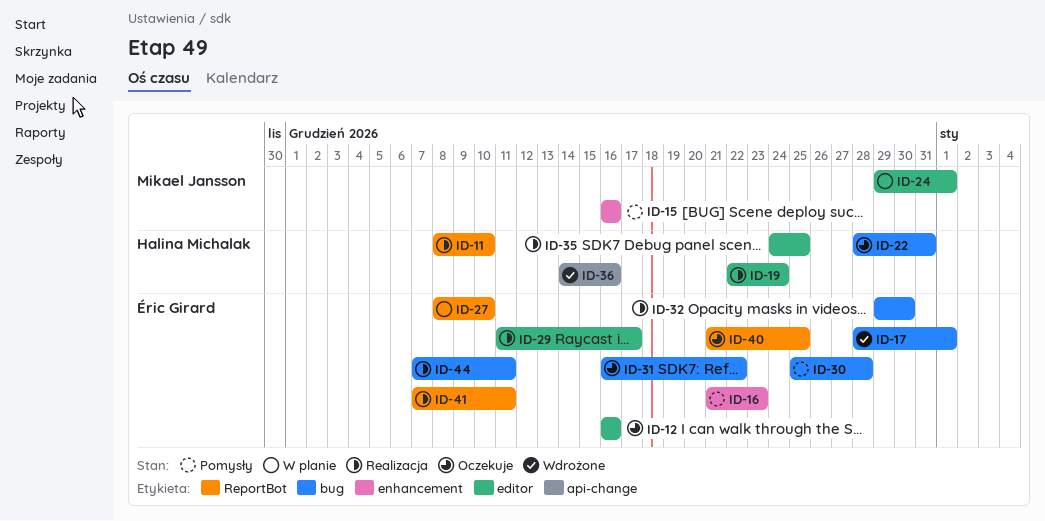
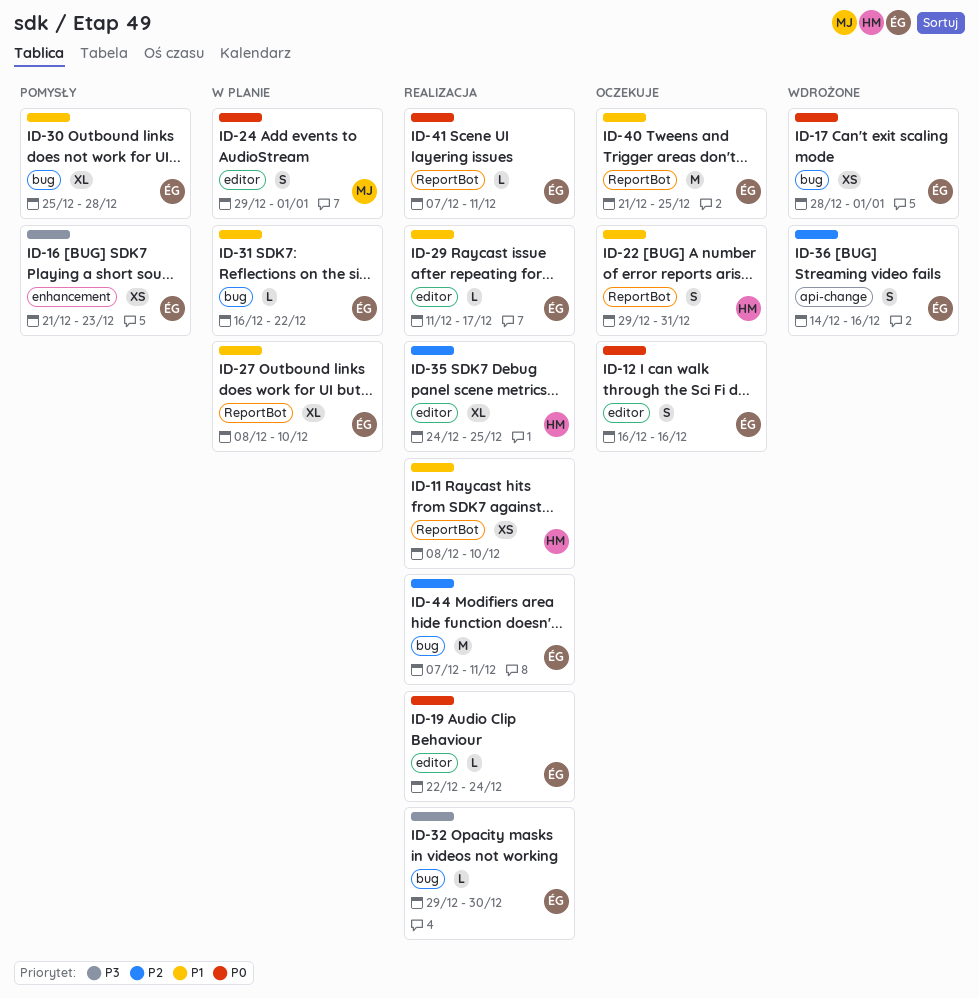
ID-15: present -> none
ID-19, owner: Halina Michalak -> Éric Girard
ID-22, label: bug -> ReportBot
ID-22, start: Dec 28 -> Dec 29
ID-31, status: Oczekuje -> W planie
ID-36, owner: Halina Michalak -> Éric Girard

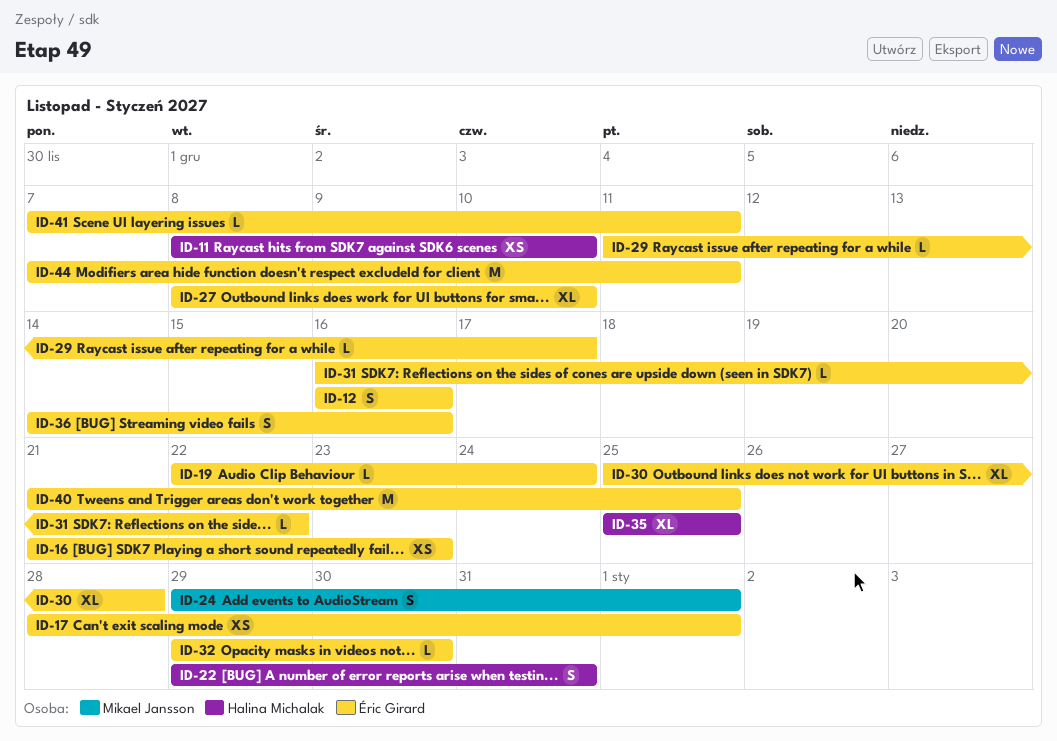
ID-35, start: Dec 24 -> Dec 25

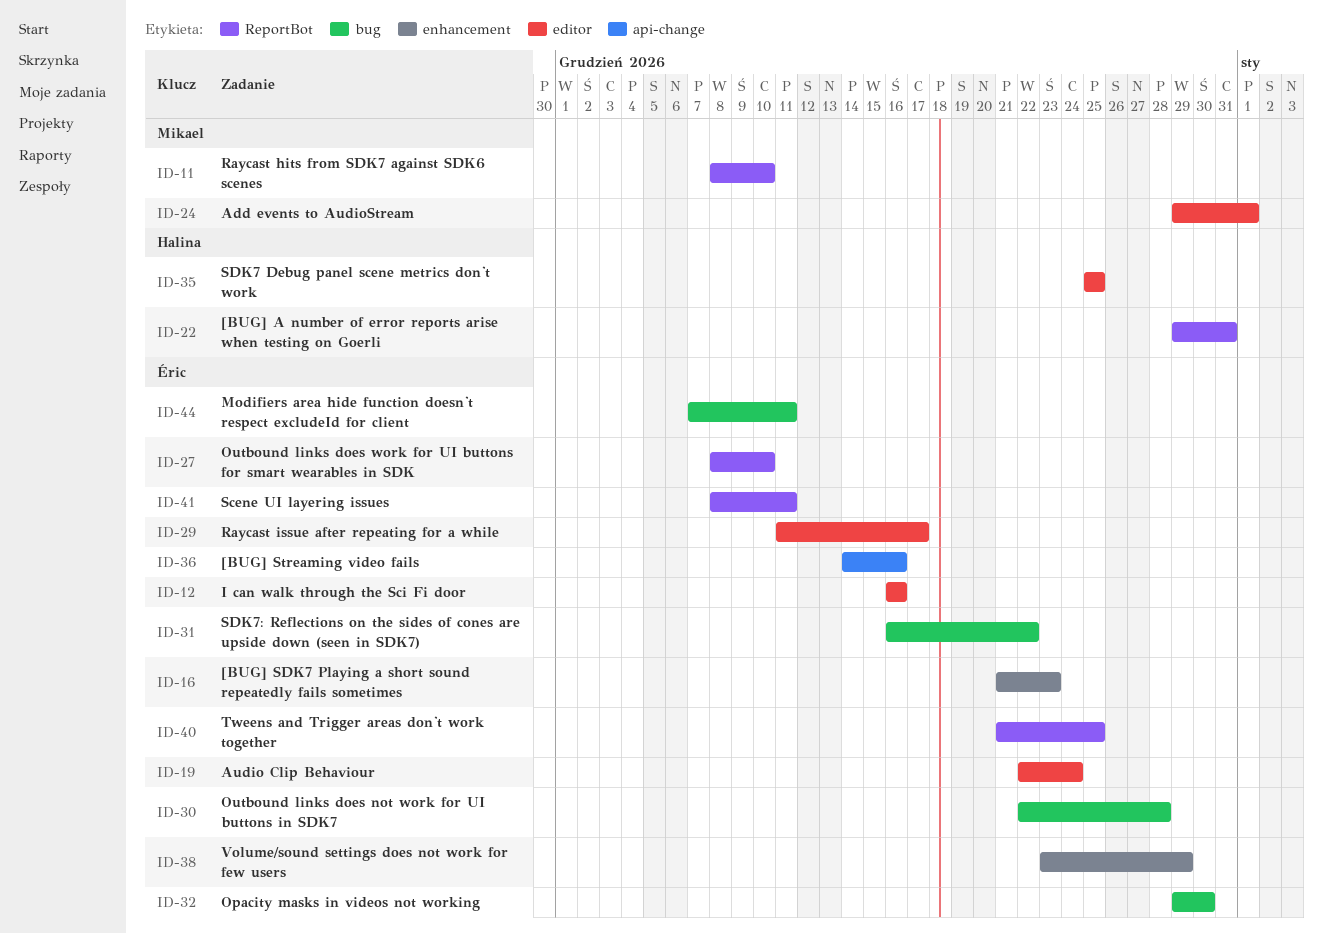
ID-11, owner: Halina Michalak -> Mikael Jansson
ID-17: present -> none
ID-30, start: Dec 25 -> Dec 22
ID-38: none -> present
ID-41, start: Dec 7 -> Dec 8

